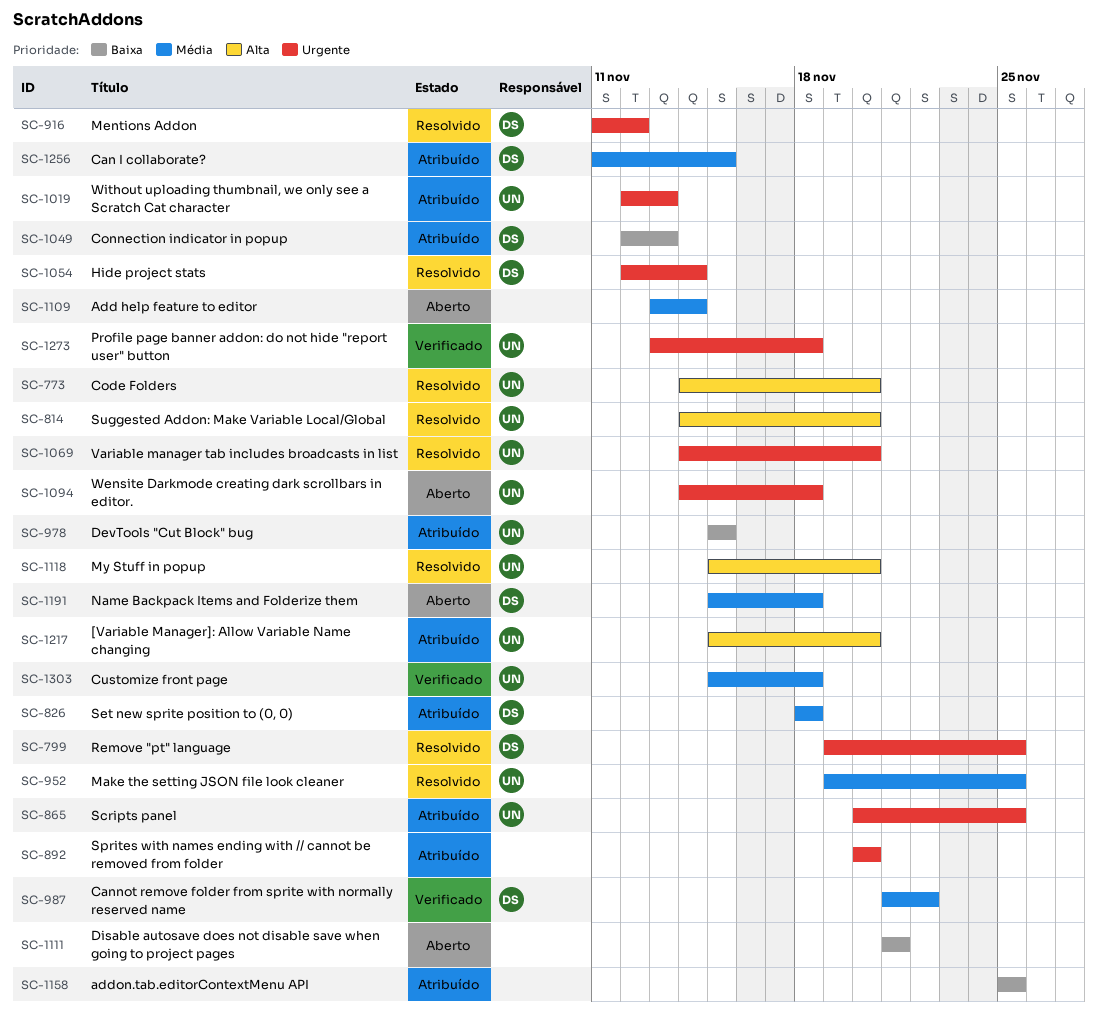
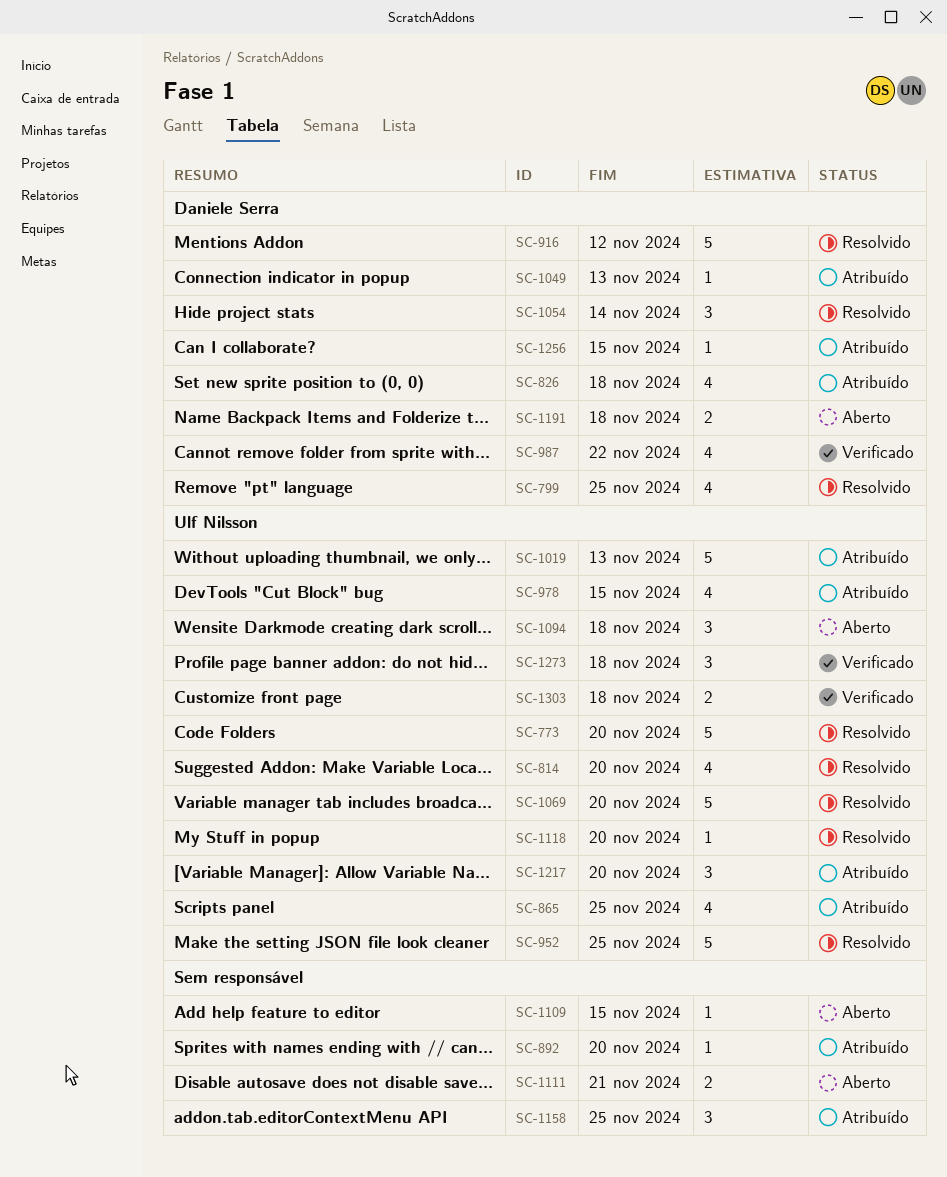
SC-1109, due: Nov 14 -> Nov 15

